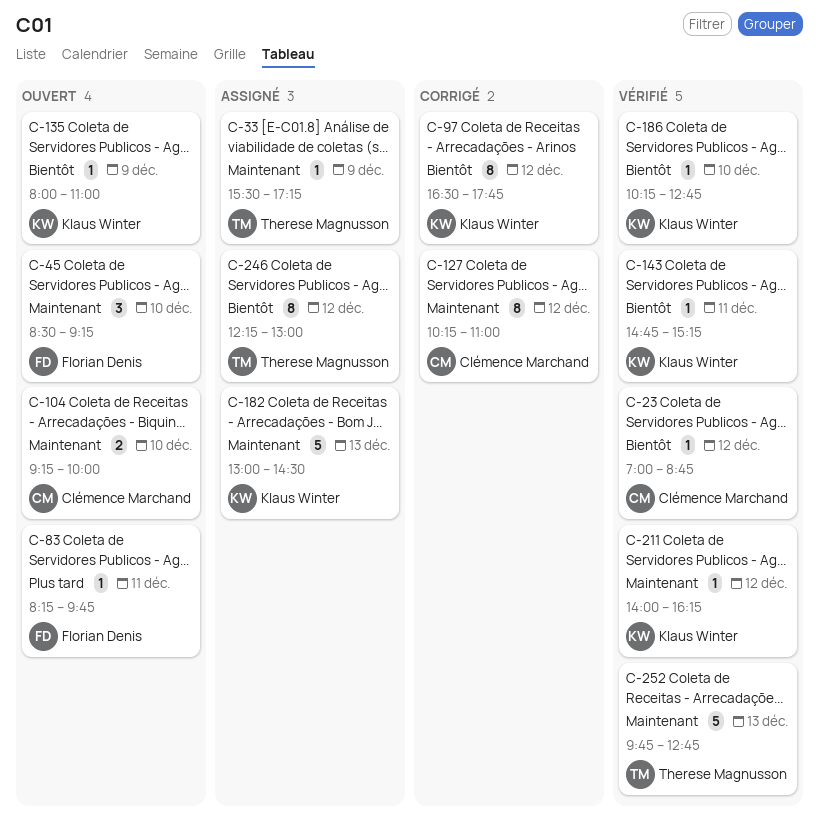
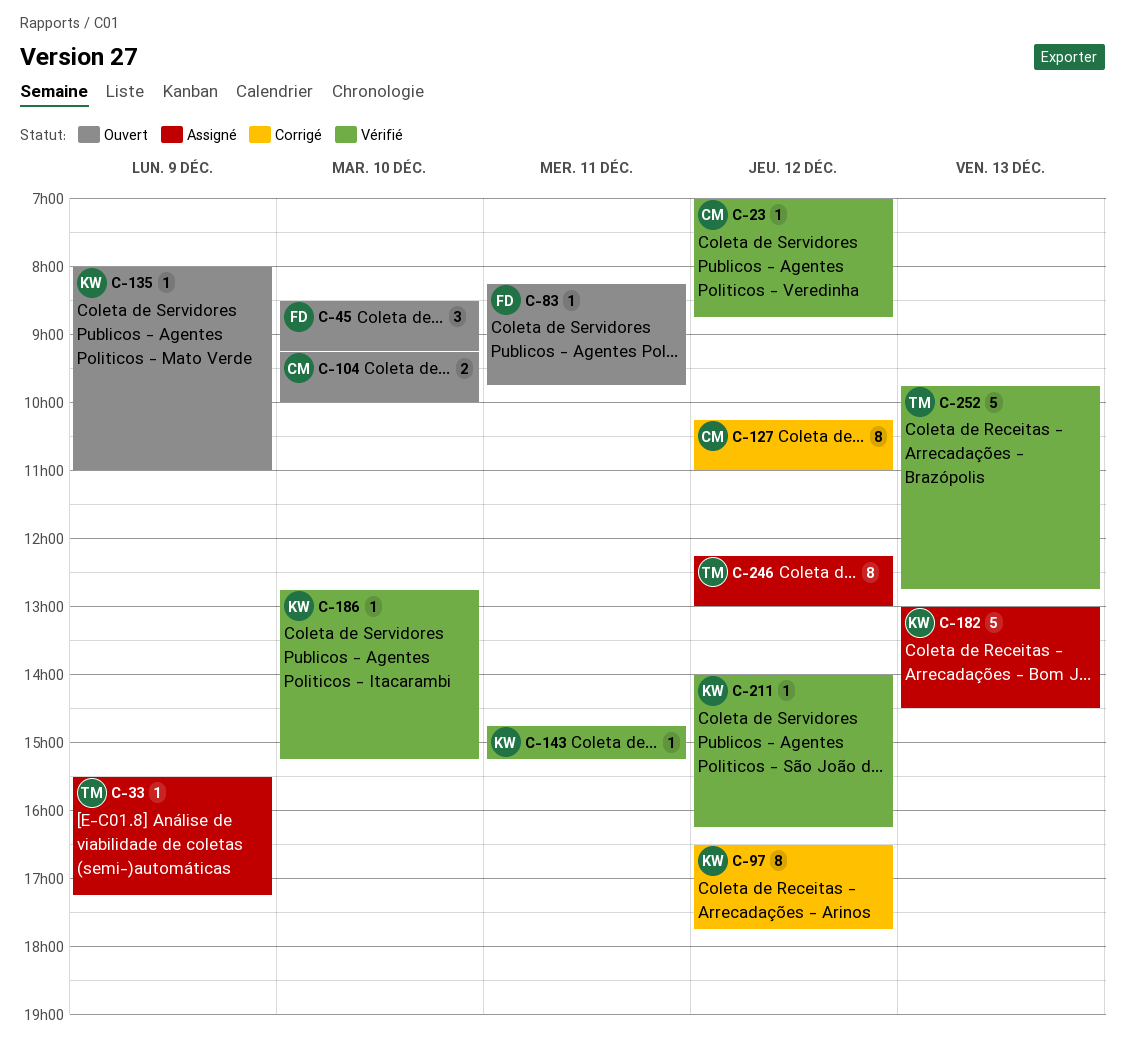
C-186, begins: 10:15 -> 12:45
C-186, ends: 12:45 -> 15:15

